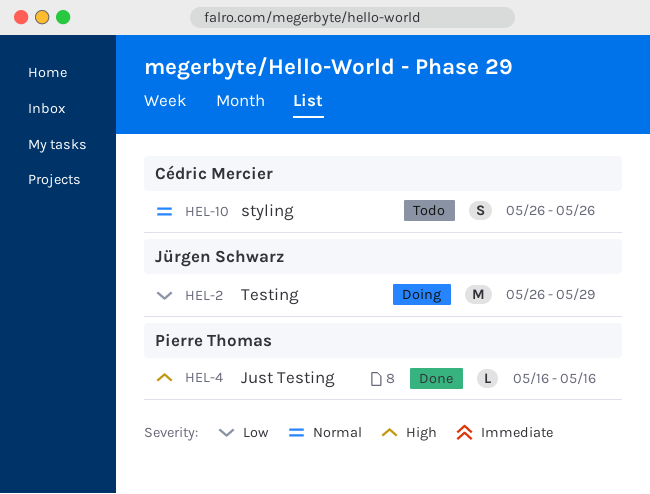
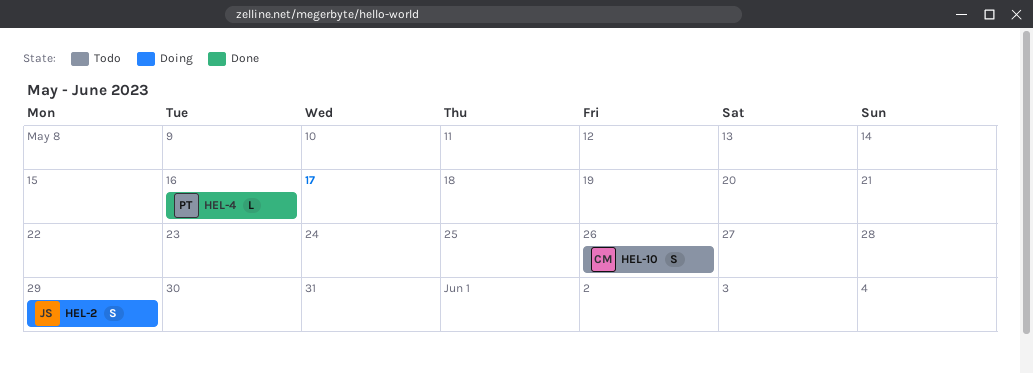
HEL-2, estimate: M -> S
HEL-2, start: May 26 -> May 29

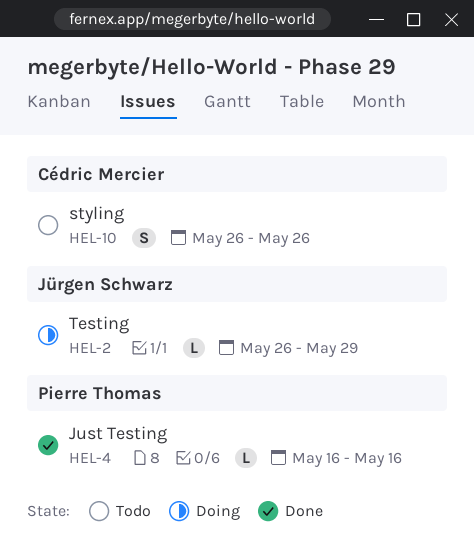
HEL-2, estimate: S -> L
HEL-2, start: May 29 -> May 26

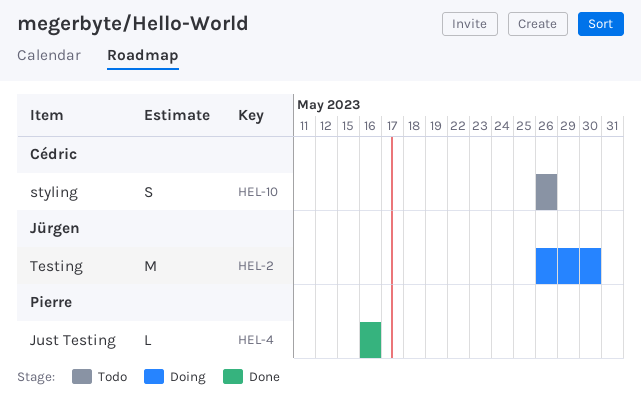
HEL-2, estimate: L -> M
HEL-2, due: May 29 -> May 30

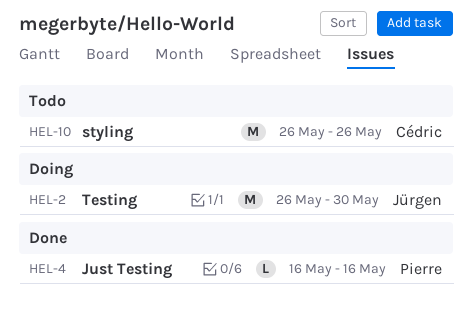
HEL-10, estimate: S -> M

